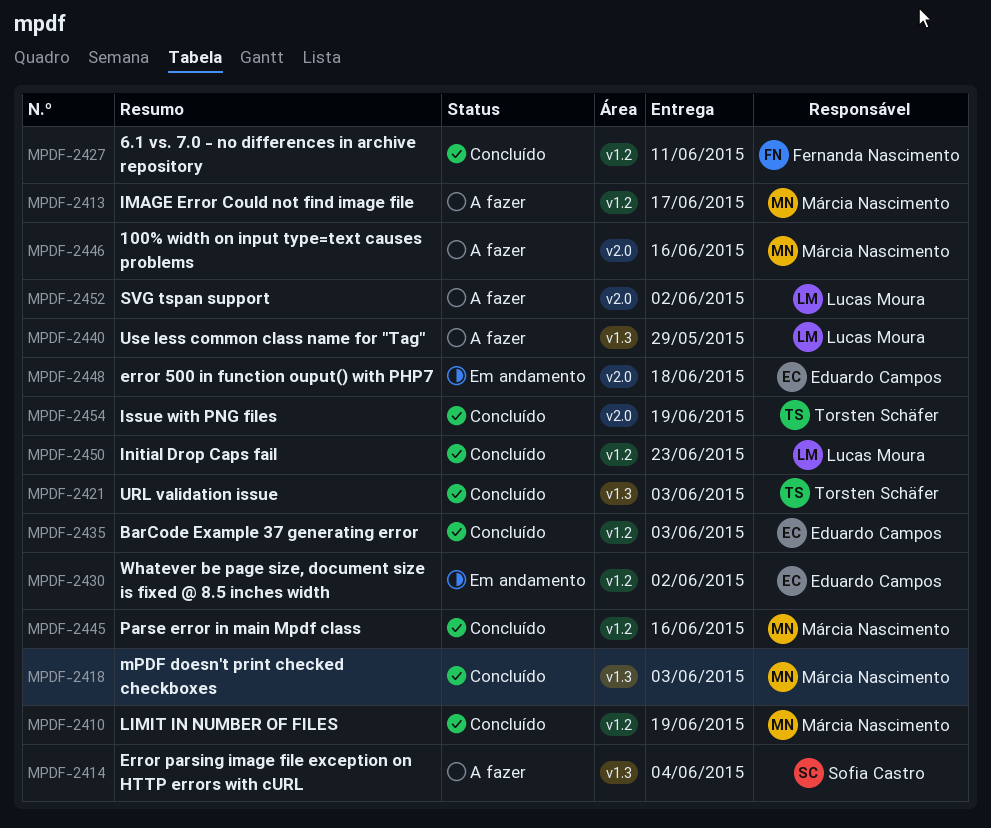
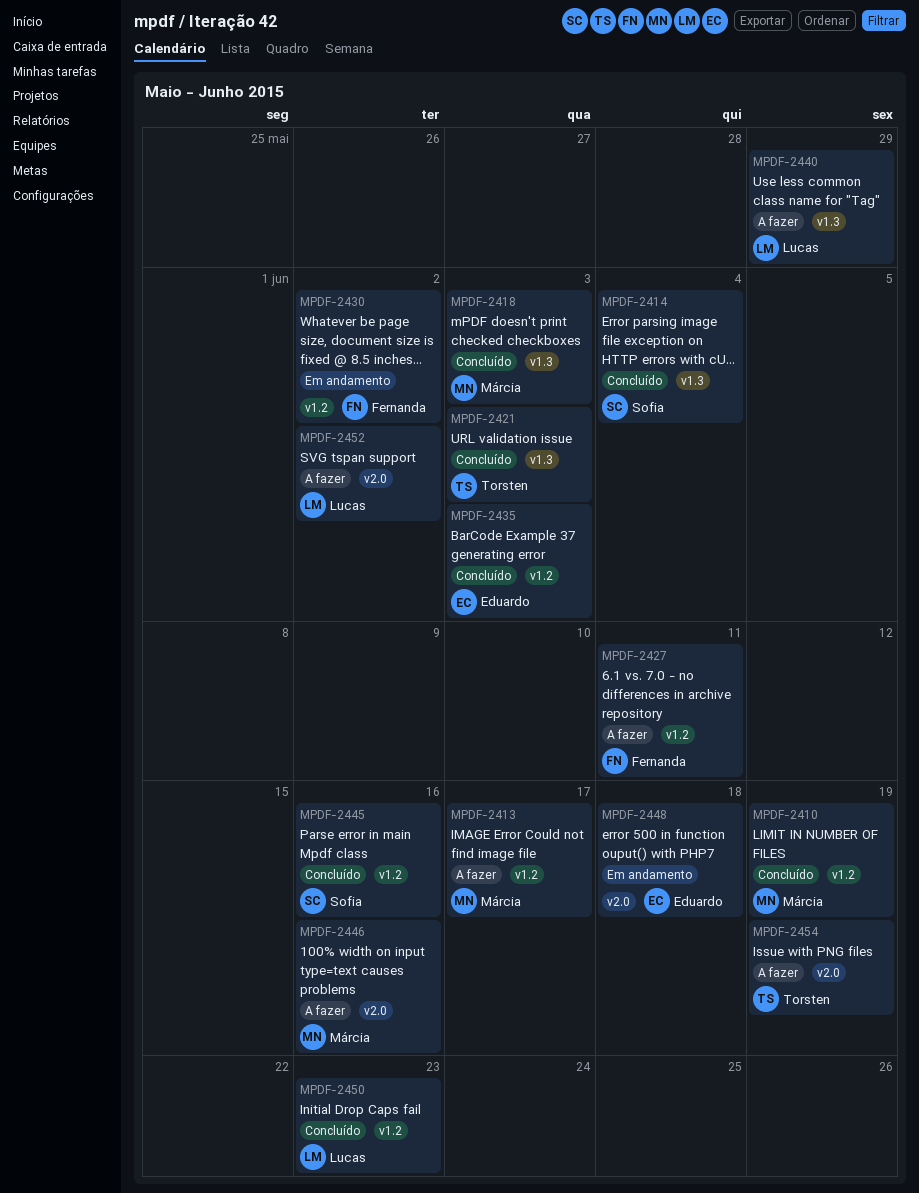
MPDF-2414, status: A fazer -> Concluído
MPDF-2427, status: Concluído -> A fazer
MPDF-2430, owner: Eduardo Campos -> Fernanda Nascimento
MPDF-2445, owner: Márcia Nascimento -> Sofia Castro
MPDF-2454, status: Concluído -> A fazer

